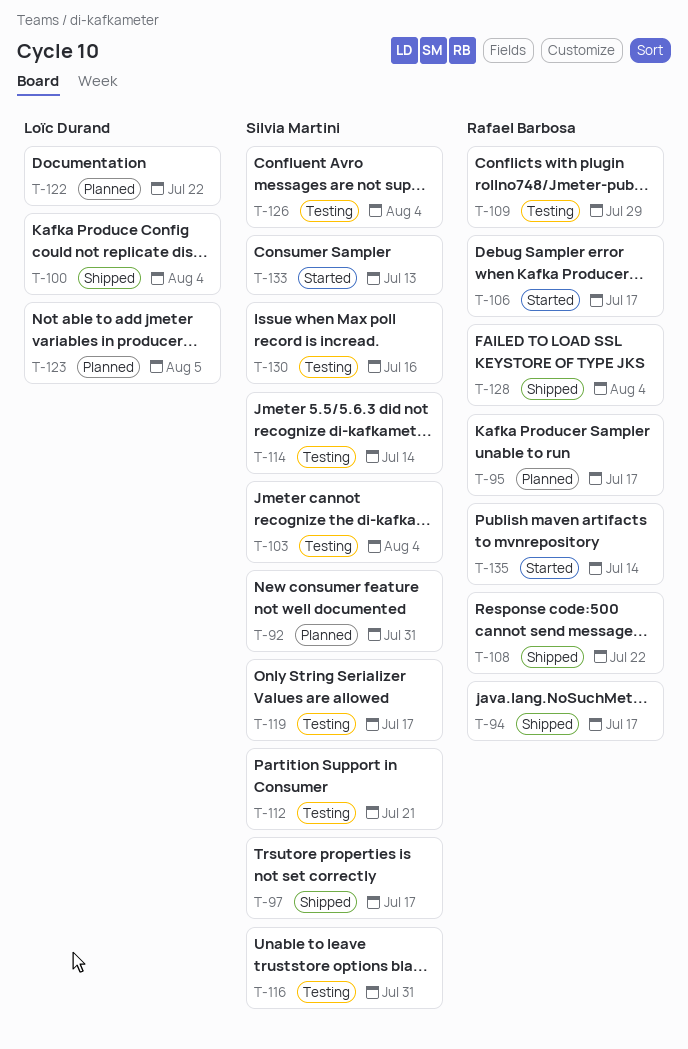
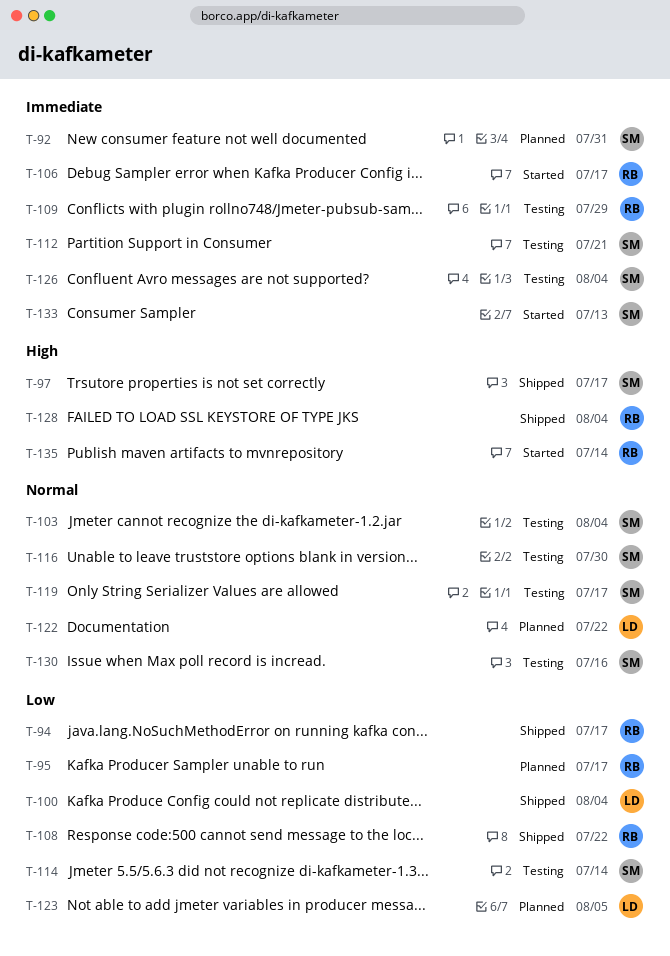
T-116, due: Jul 31 -> Jul 30

